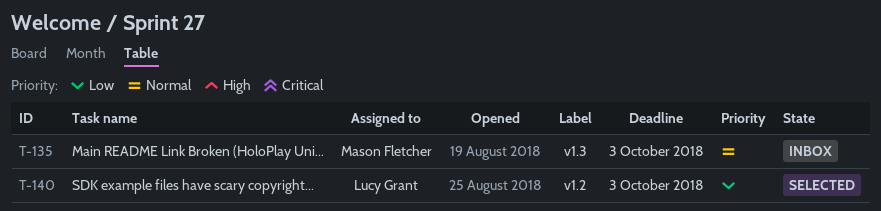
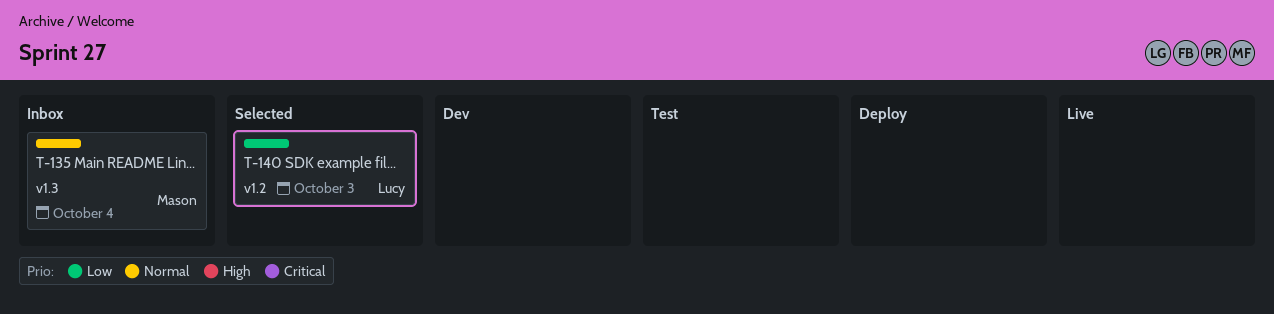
T-135, due: Oct 3 -> Oct 4

